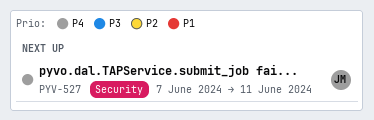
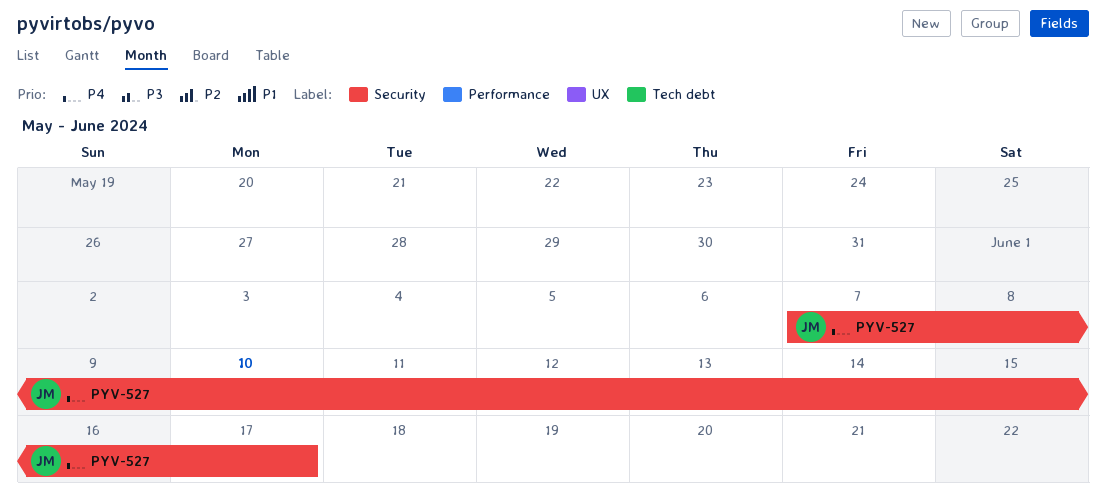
PYV-527, due: Jun 11 -> Jun 17

